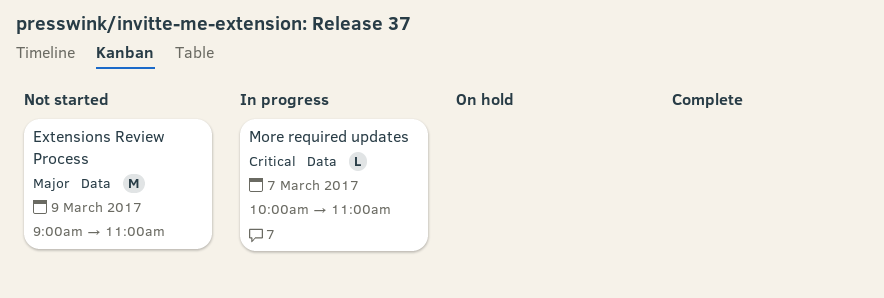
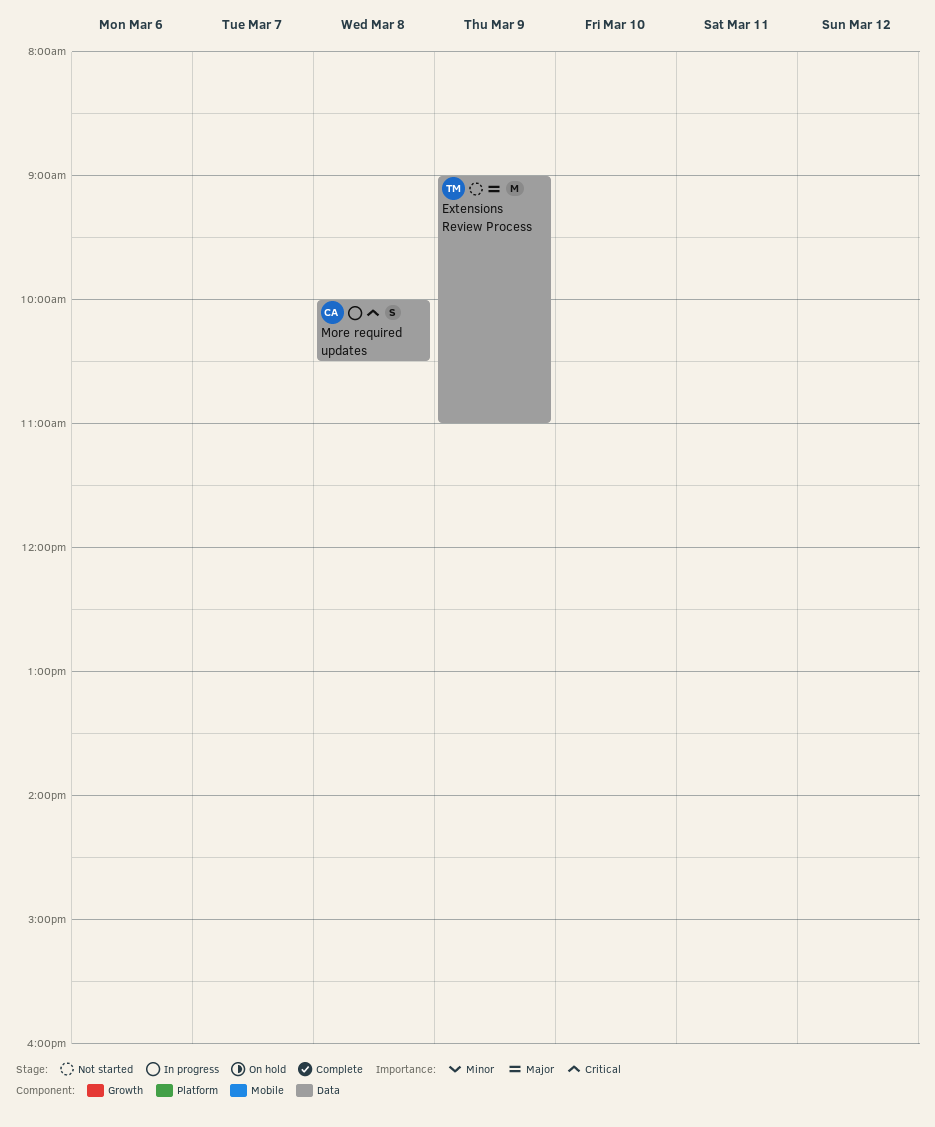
More required updates, estimate: L -> S
More required updates, day: Mar 7 -> Mar 8
More required updates, ends: 11:00 -> 10:30

